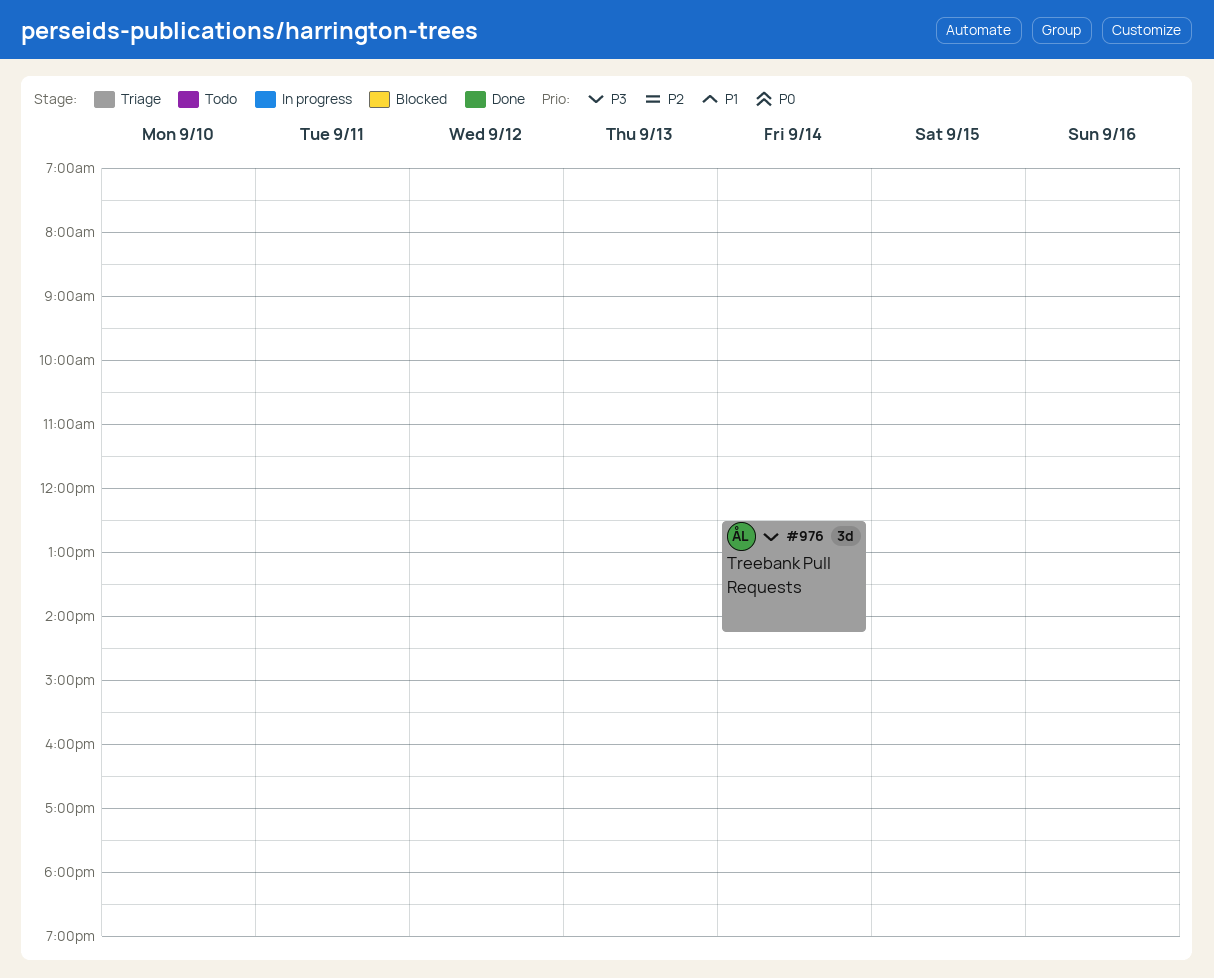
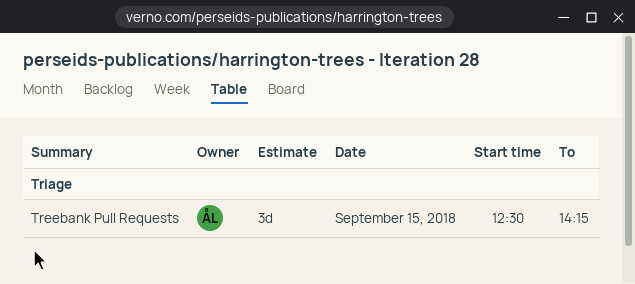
Treebank Pull Requests, day: Sep 14 -> Sep 15

